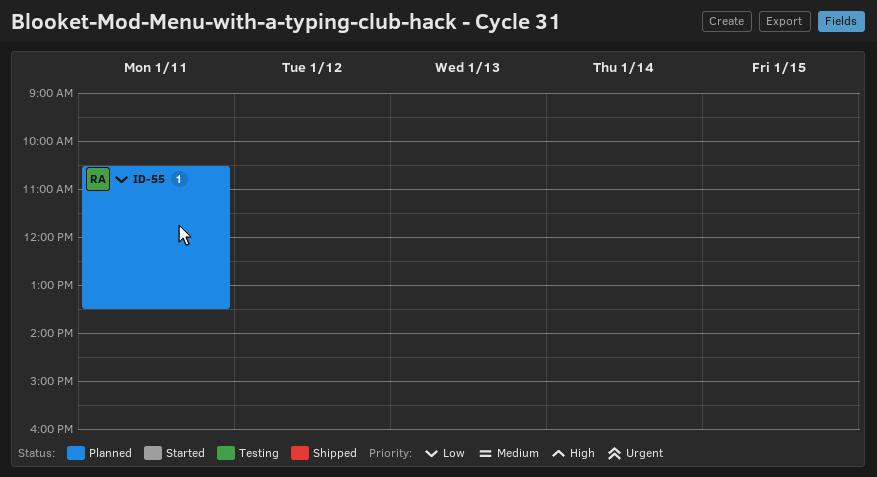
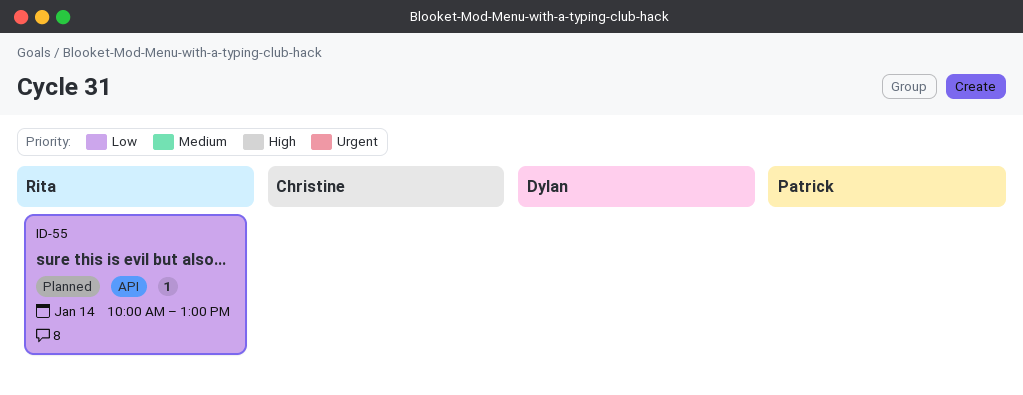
ID-55, day: Jan 11 -> Jan 14
ID-55, begins: 10:30 -> 10:00
ID-55, ends: 13:30 -> 13:00

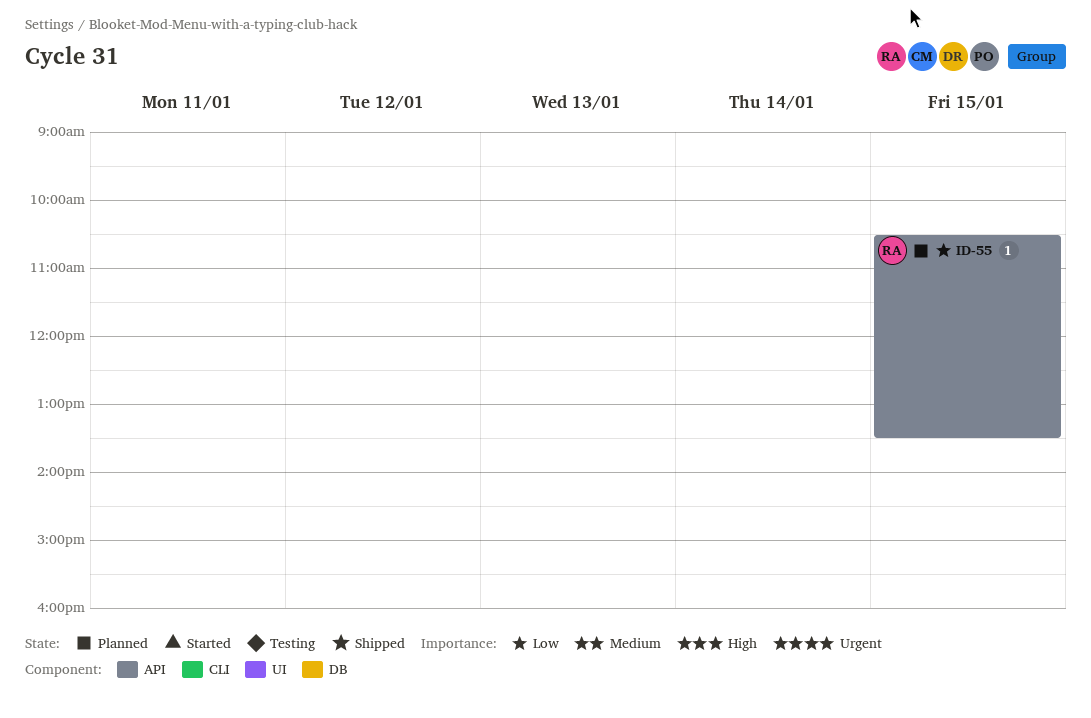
ID-55, day: Jan 14 -> Jan 15
ID-55, begins: 10:00 -> 10:30
ID-55, ends: 13:00 -> 13:30

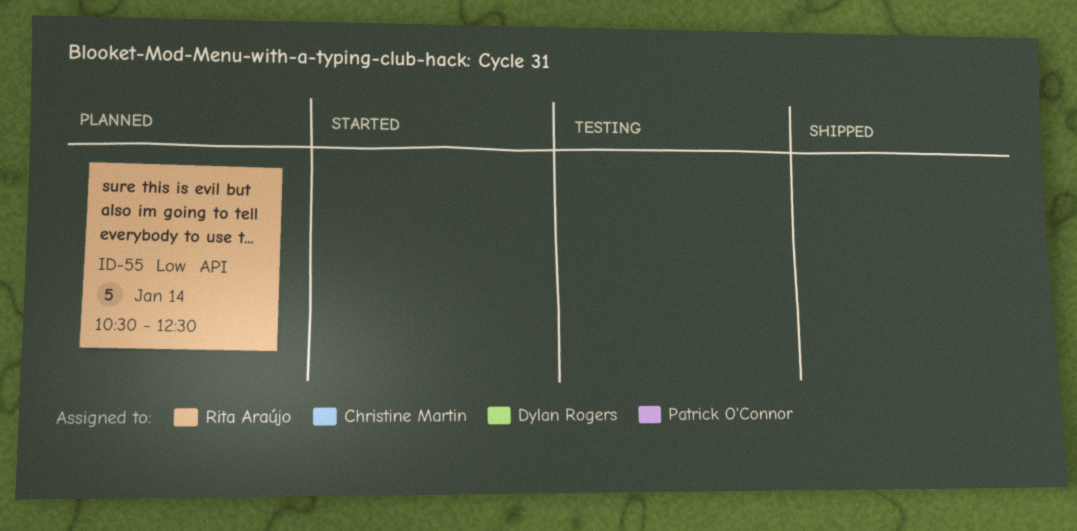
ID-55, estimate: 1 -> 5
ID-55, day: Jan 15 -> Jan 14
ID-55, ends: 13:30 -> 12:30

